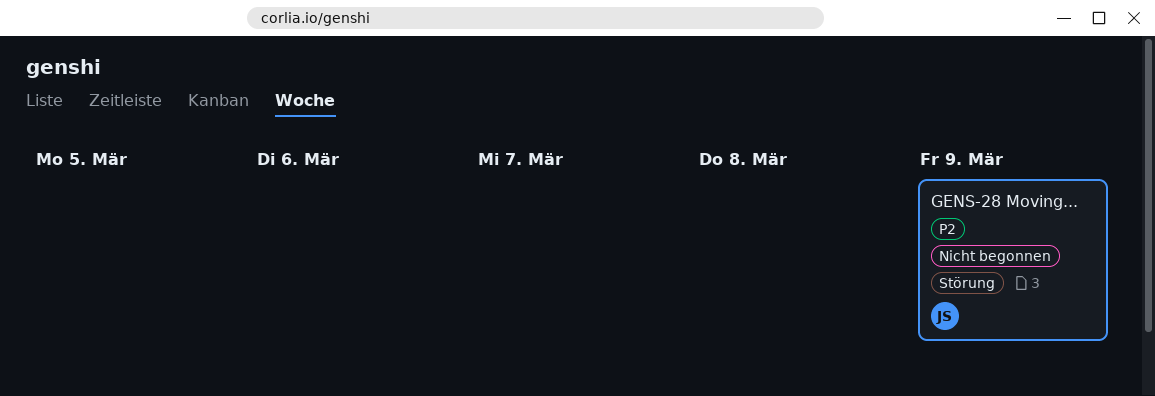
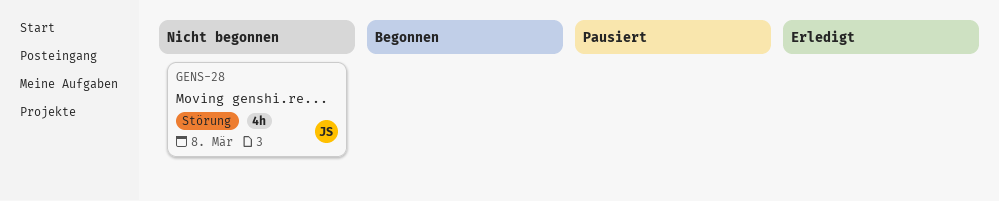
GENS-28, due: Mar 9 -> Mar 8

